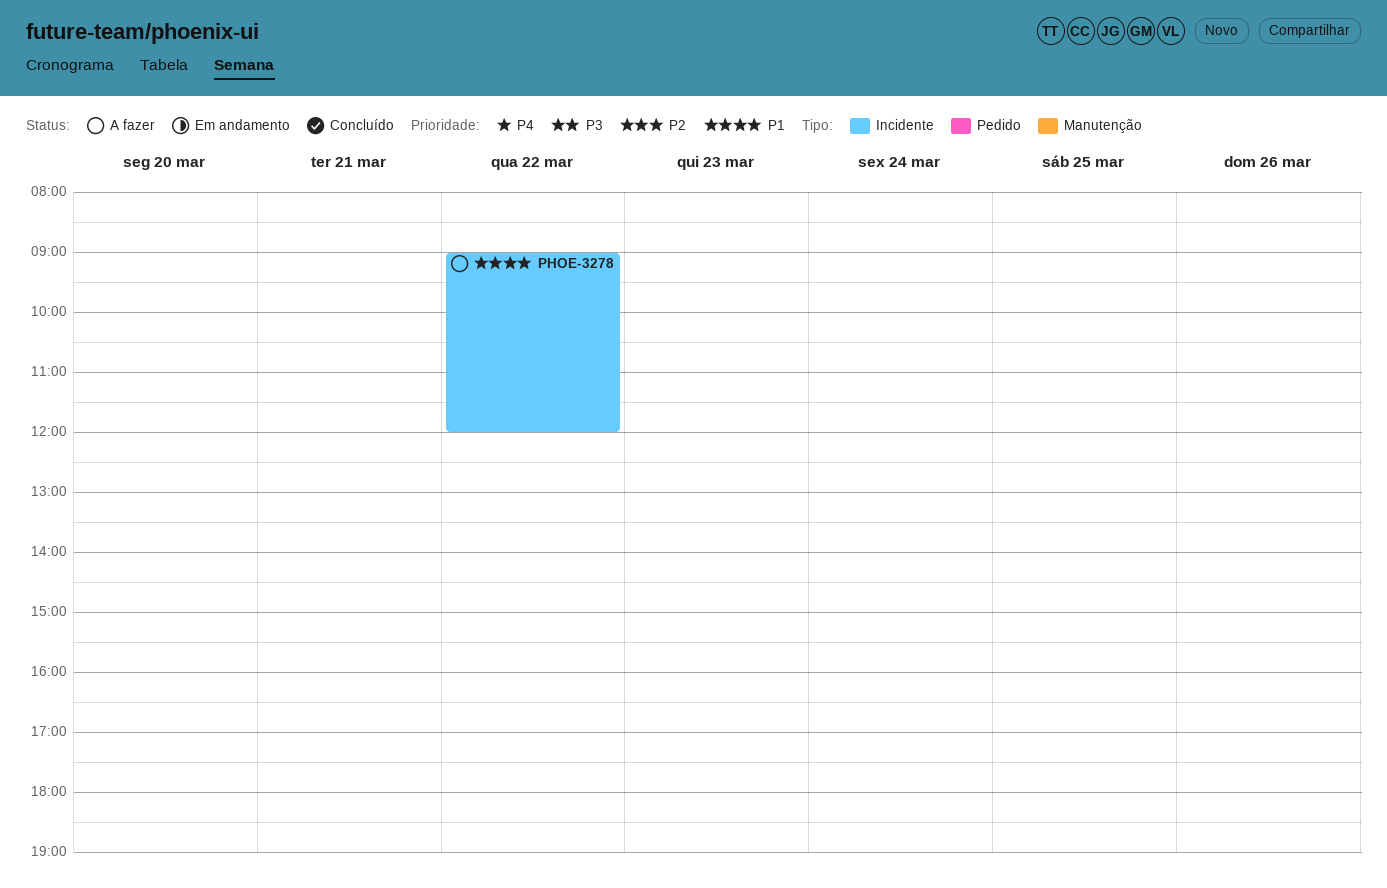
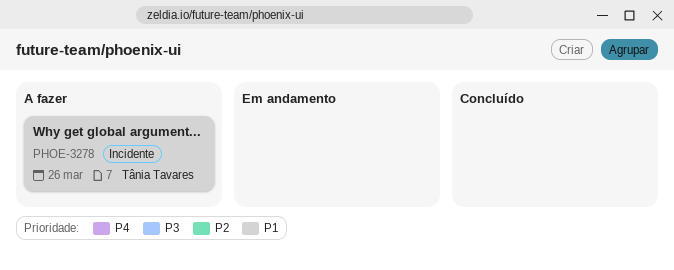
PHOE-3278, day: Mar 22 -> Mar 26

